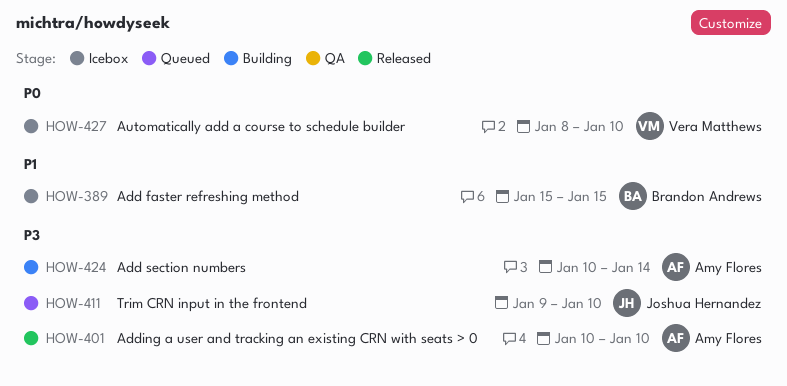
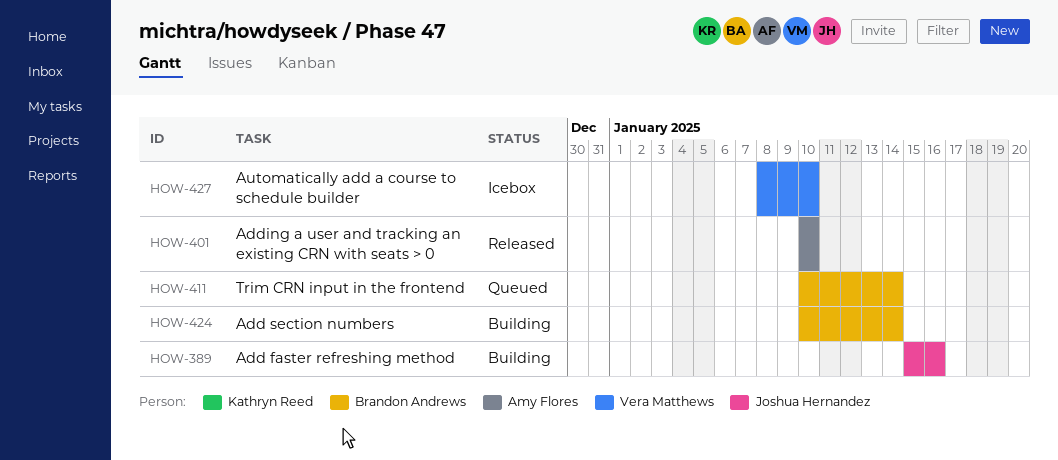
HOW-389, status: Icebox -> Building
HOW-389, owner: Brandon Andrews -> Joshua Hernandez
HOW-389, due: Jan 15 -> Jan 16
HOW-411, owner: Joshua Hernandez -> Brandon Andrews
HOW-411, start: Jan 9 -> Jan 10
HOW-411, due: Jan 10 -> Jan 14
HOW-424, owner: Amy Flores -> Brandon Andrews

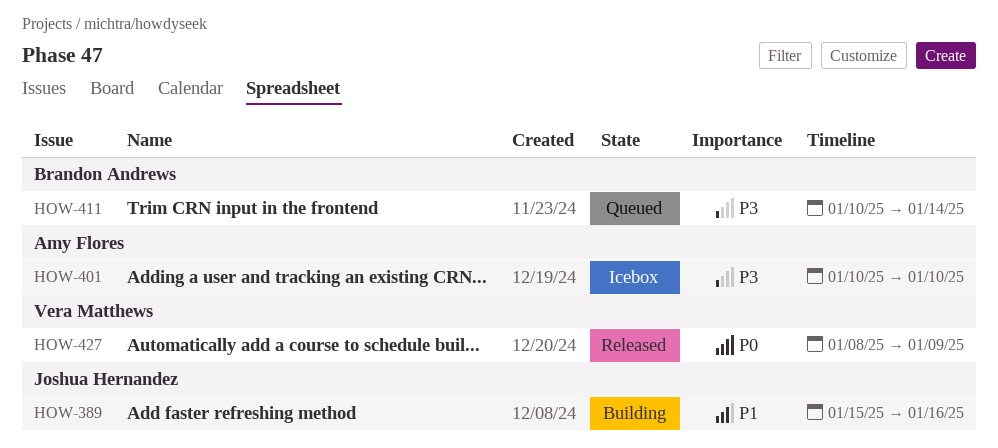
HOW-401, status: Released -> Icebox
HOW-424: present -> none
HOW-427, status: Icebox -> Released
HOW-427, due: Jan 10 -> Jan 9

